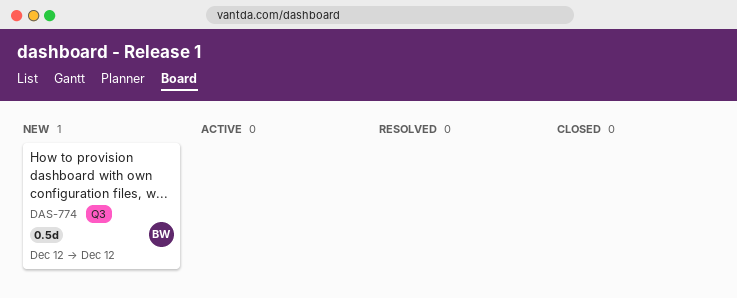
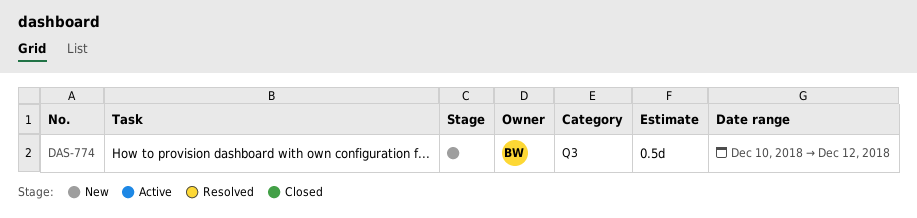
DAS-774, start: Dec 12 -> Dec 10

